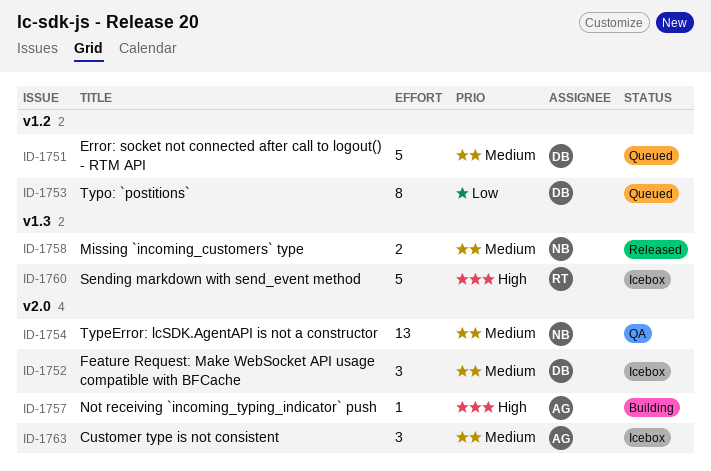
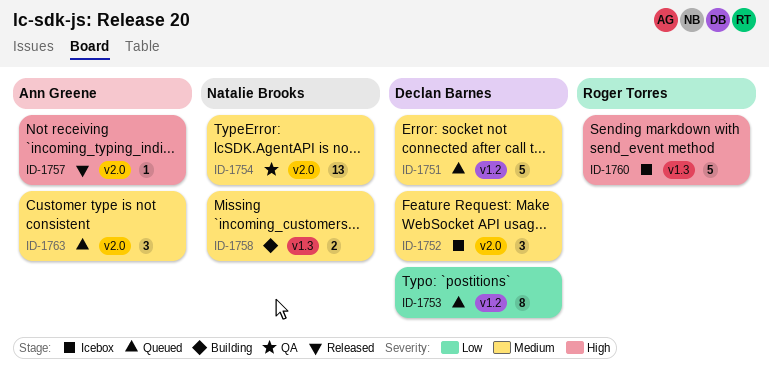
ID-1757, status: Building -> Released
ID-1758, status: Released -> Building
ID-1763, status: Icebox -> Queued

